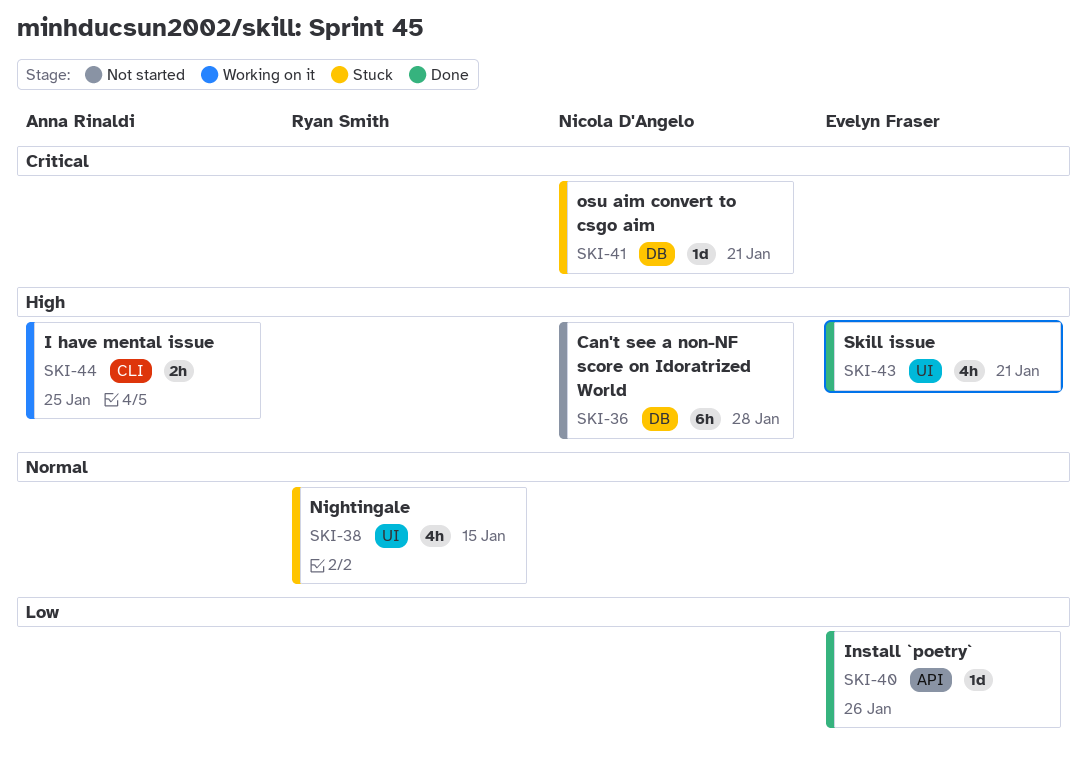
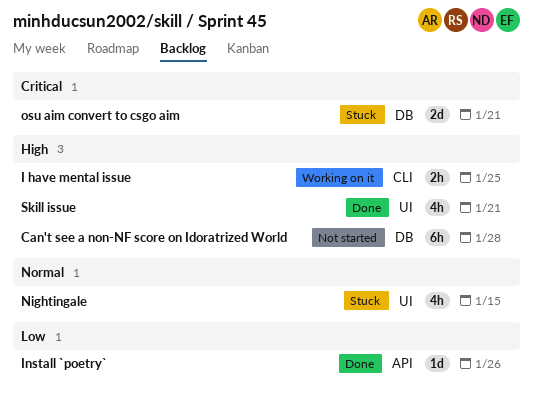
osu aim convert to csgo aim, estimate: 1d -> 2d

